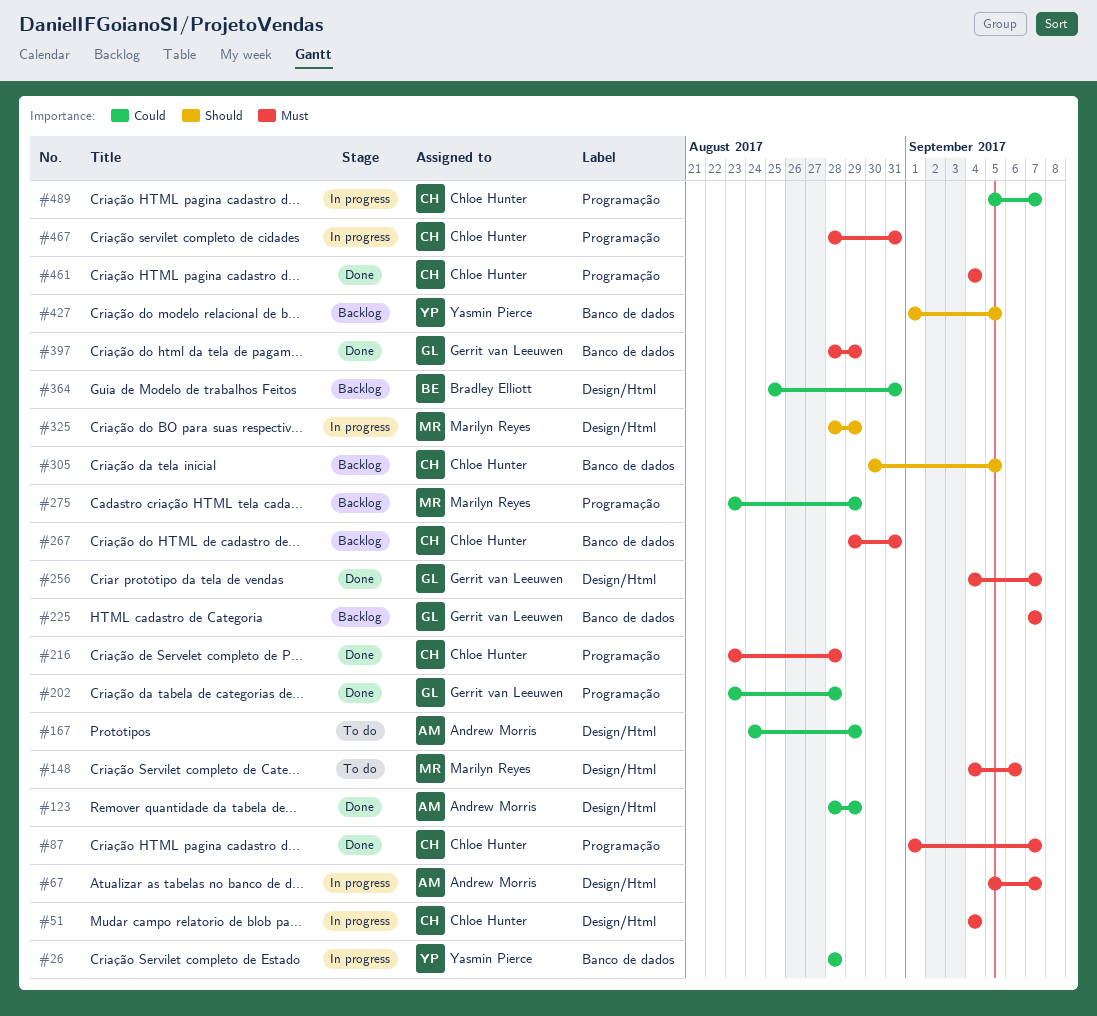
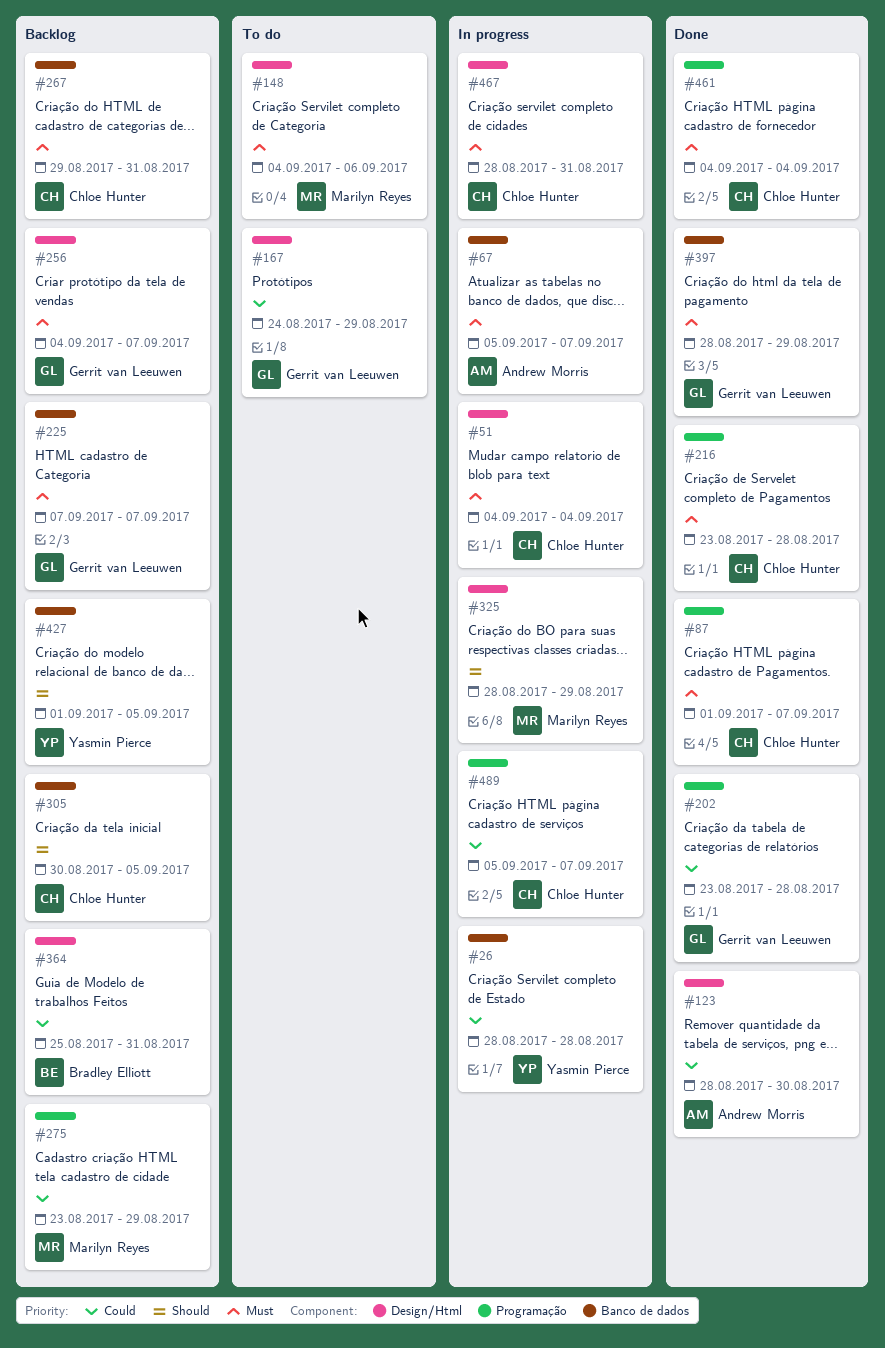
#67, label: Design/Html -> Banco de dados
#123, due: Aug 29 -> Aug 30
#167, owner: Andrew Morris -> Gerrit van Leeuwen
#256, status: Done -> Backlog
#467, label: Programação -> Design/Html

